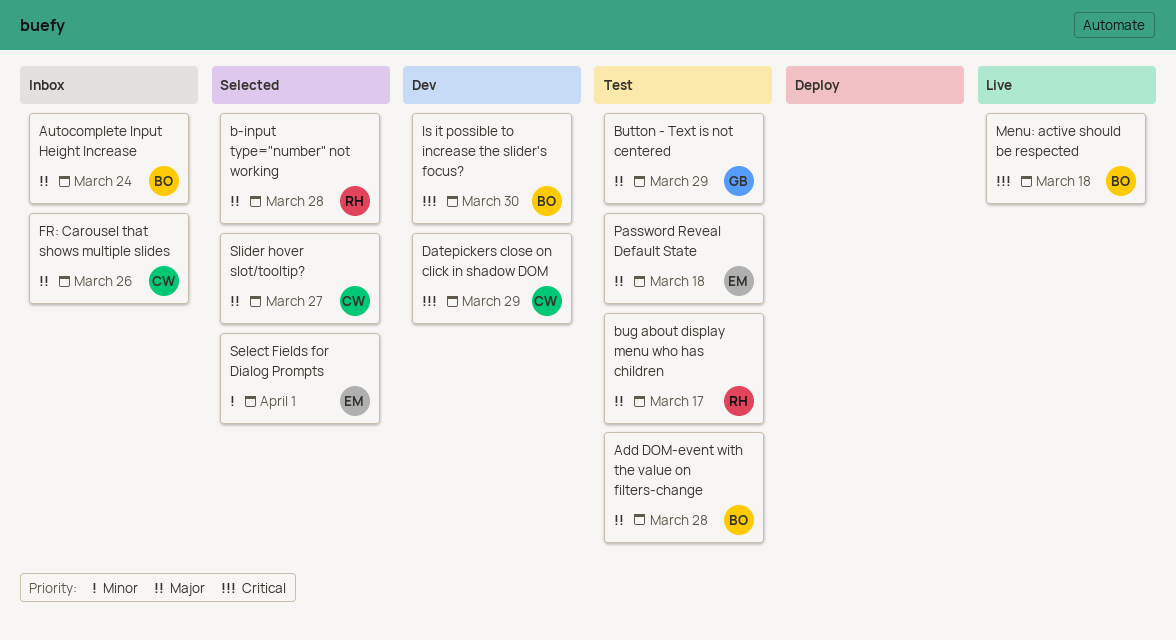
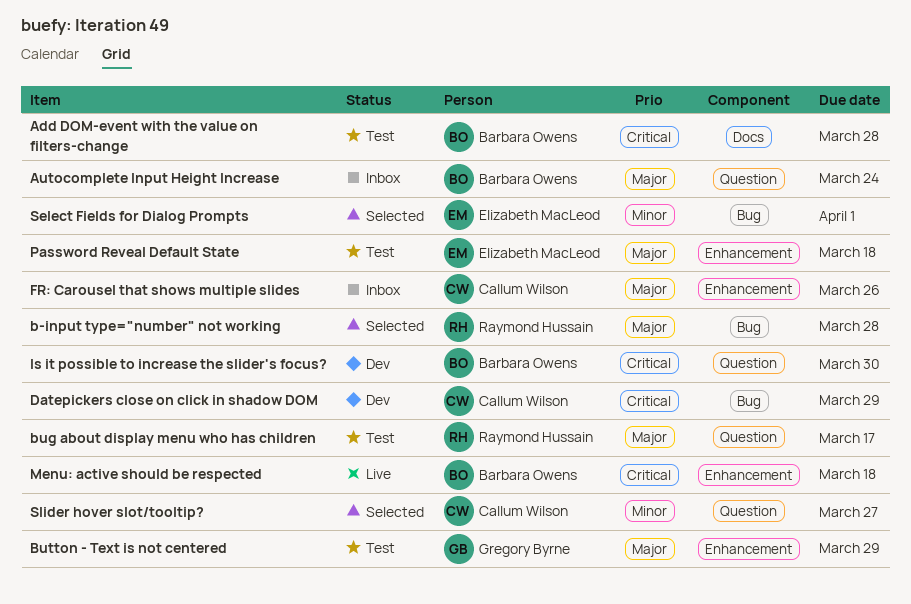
Add DOM-event with the value on filters-change, priority: Major -> Critical
Slider hover slot/tooltip?, priority: Major -> Minor

